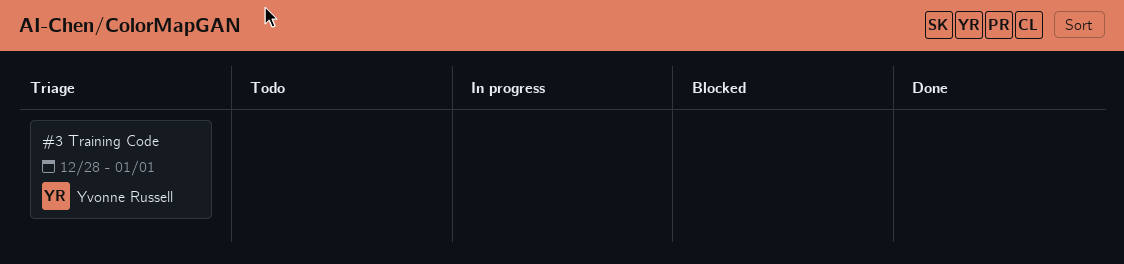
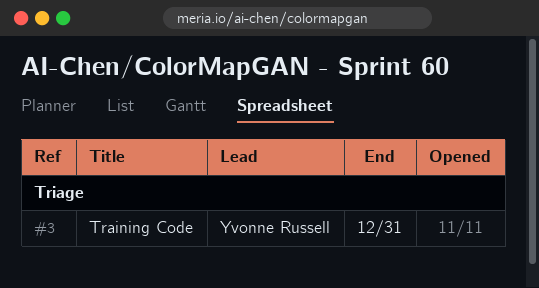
#3, due: Jan 1 -> Dec 31

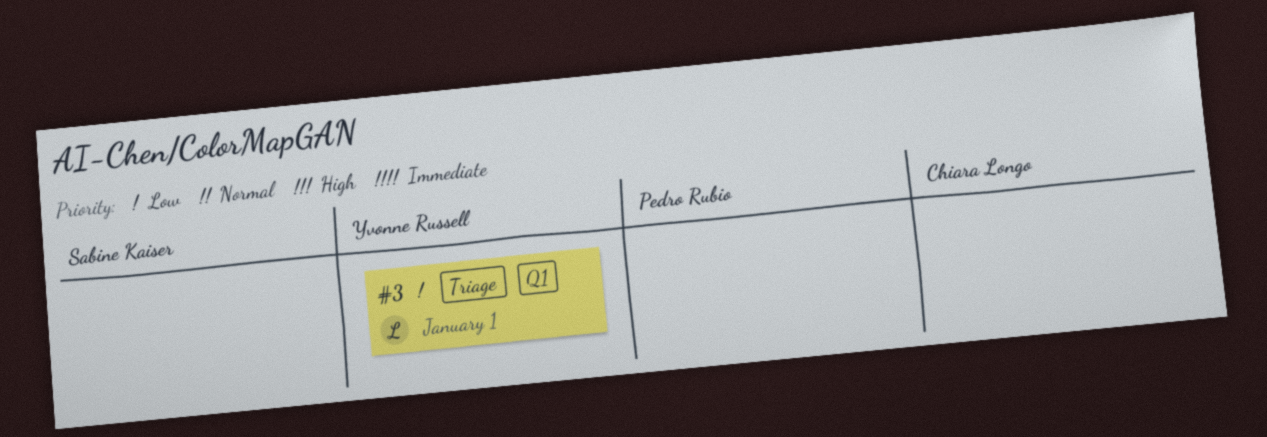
#3, due: Dec 31 -> Jan 1

